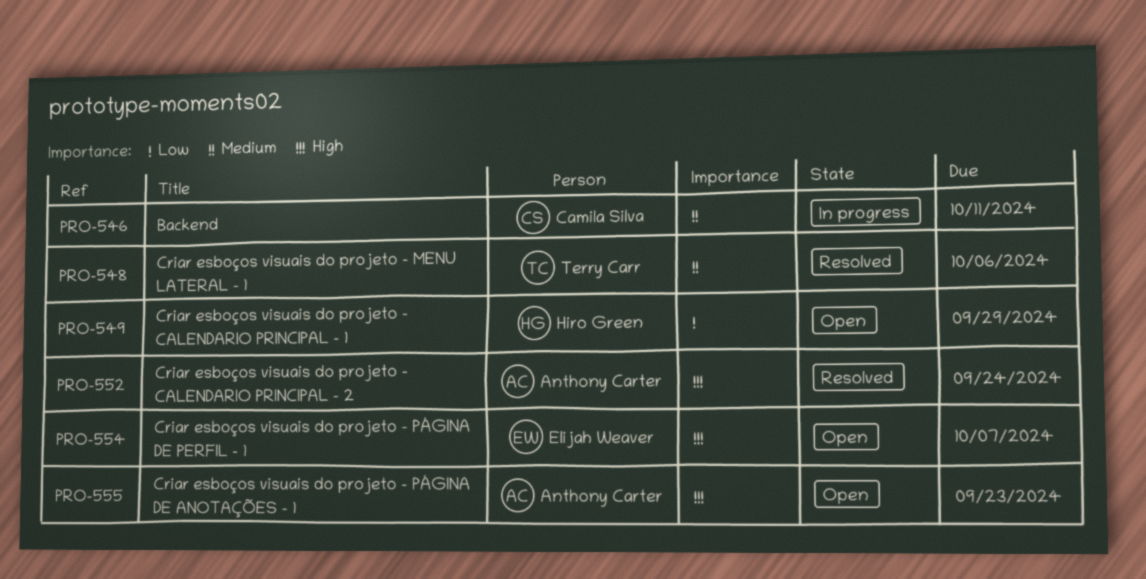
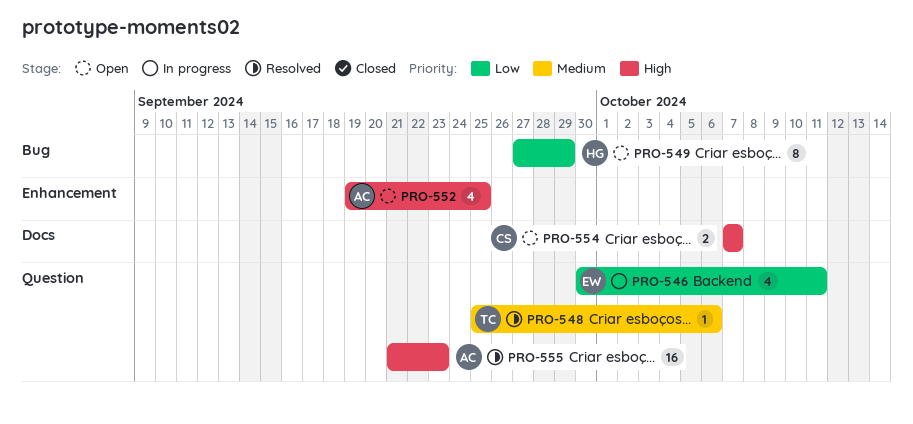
PRO-546, owner: Camila Silva -> Elijah Weaver
PRO-546, priority: Medium -> Low
PRO-552, status: Resolved -> Open
PRO-552, due: Sep 24 -> Sep 25
PRO-554, owner: Elijah Weaver -> Camila Silva
PRO-555, status: Open -> Resolved

